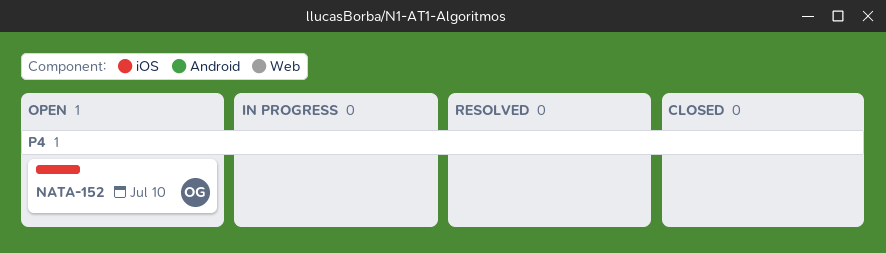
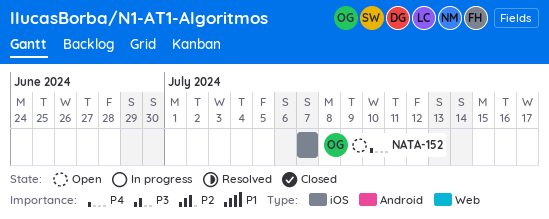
NATA-152, due: Jul 10 -> Jul 7

